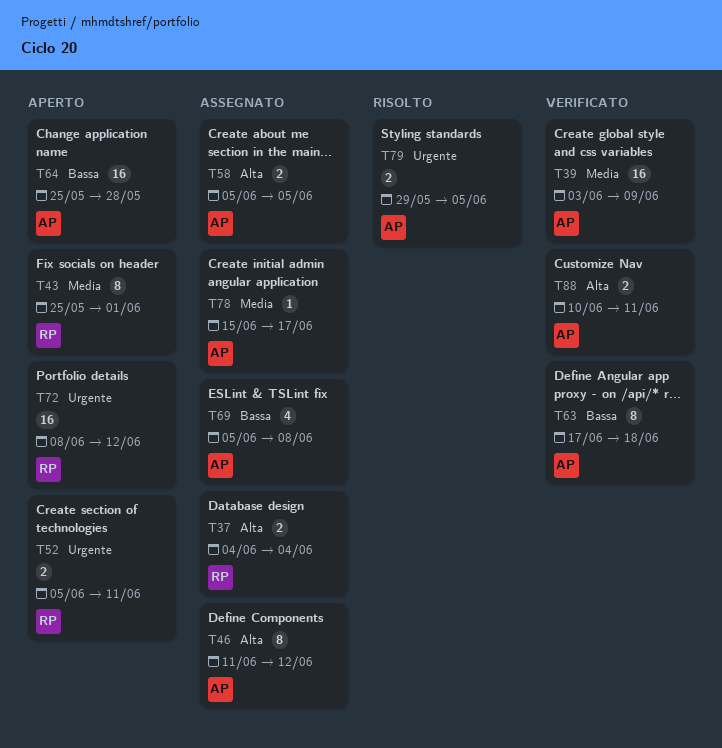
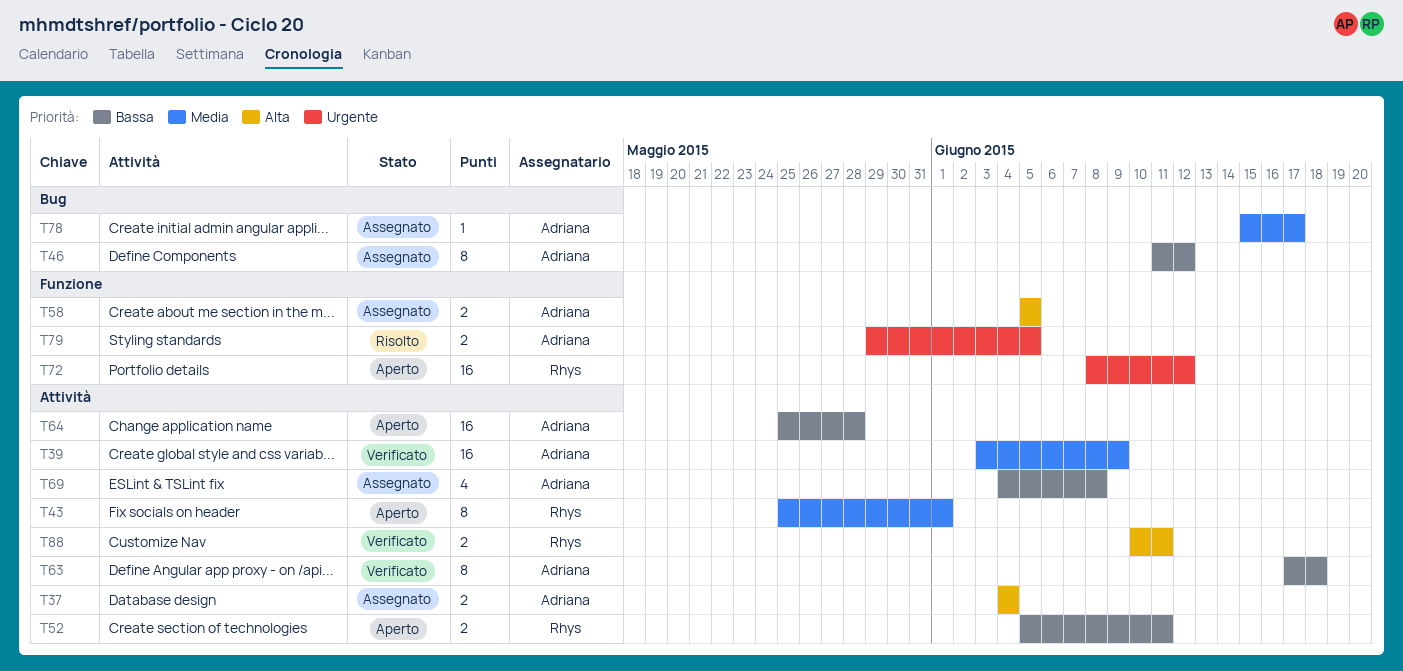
T37, owner: Rhys -> Adriana
T46, priority: Alta -> Bassa
T52, priority: Urgente -> Bassa
T69, start: Jun 5 -> Jun 4
T88, owner: Adriana -> Rhys

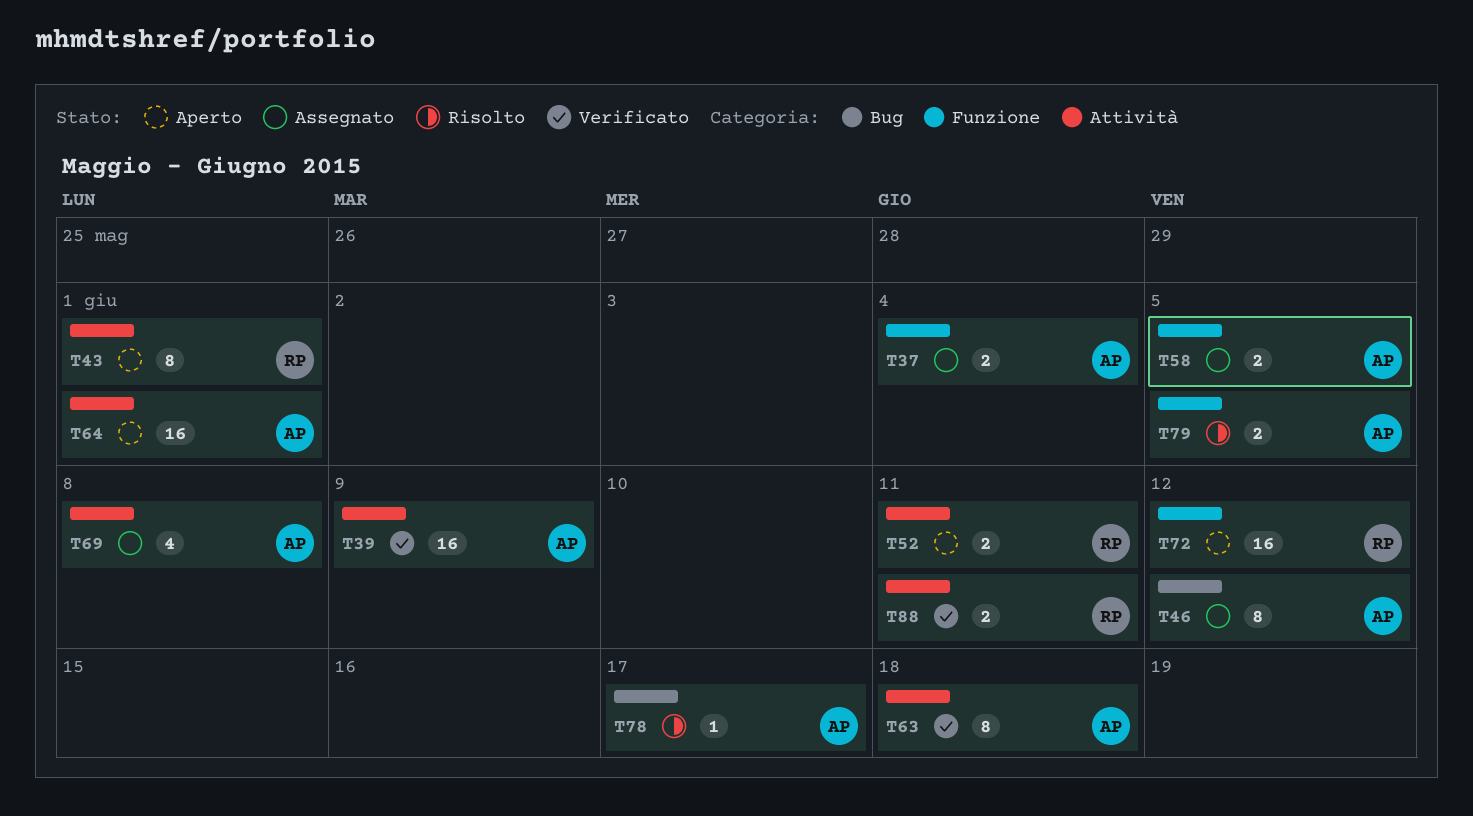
T37, label: Attività -> Funzione
T64, due: May 28 -> Jun 1
T78, status: Assegnato -> Risolto

